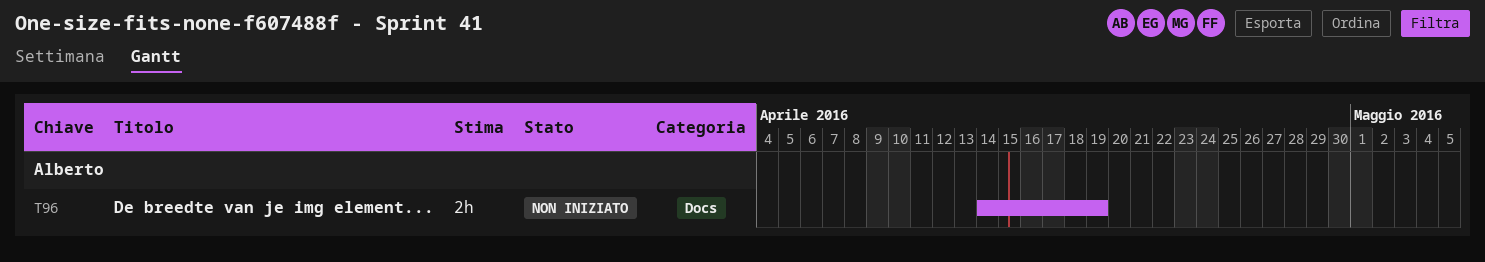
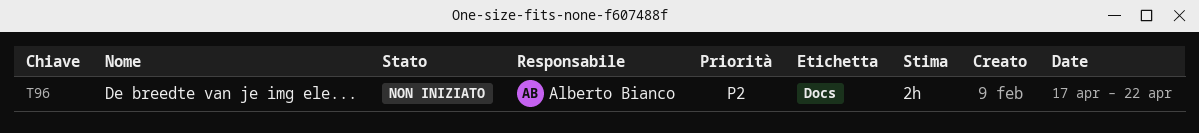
T96, start: Apr 14 -> Apr 17
T96, due: Apr 19 -> Apr 22

